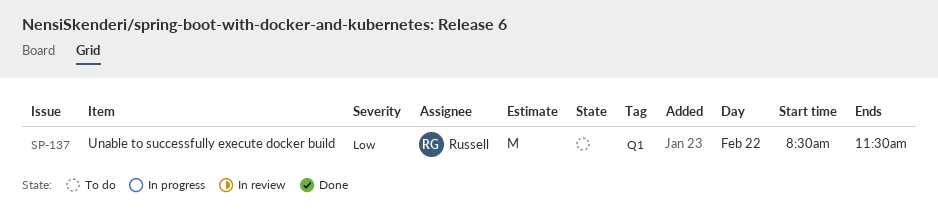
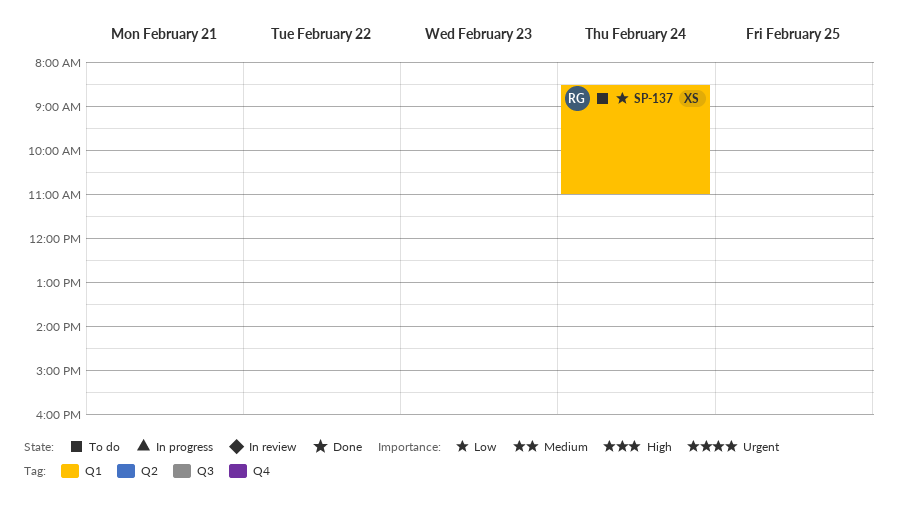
SP-137, estimate: M -> XS
SP-137, day: Feb 22 -> Feb 24
SP-137, ends: 11:30 -> 11:00

